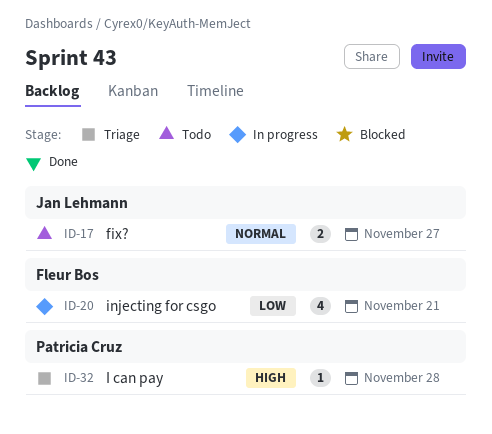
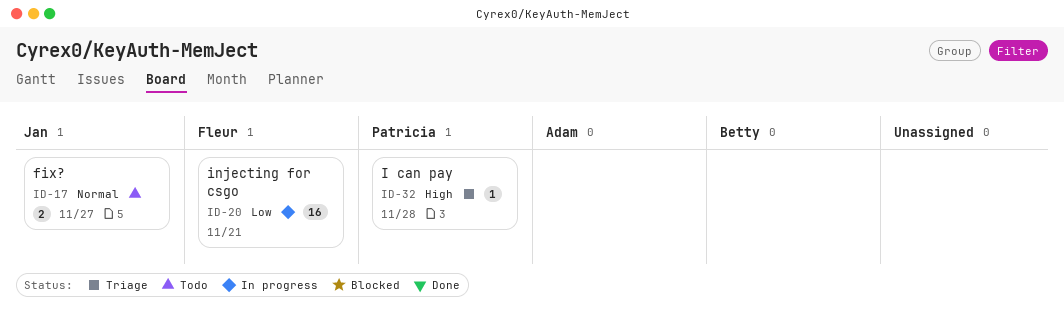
ID-20, estimate: 4 -> 16

